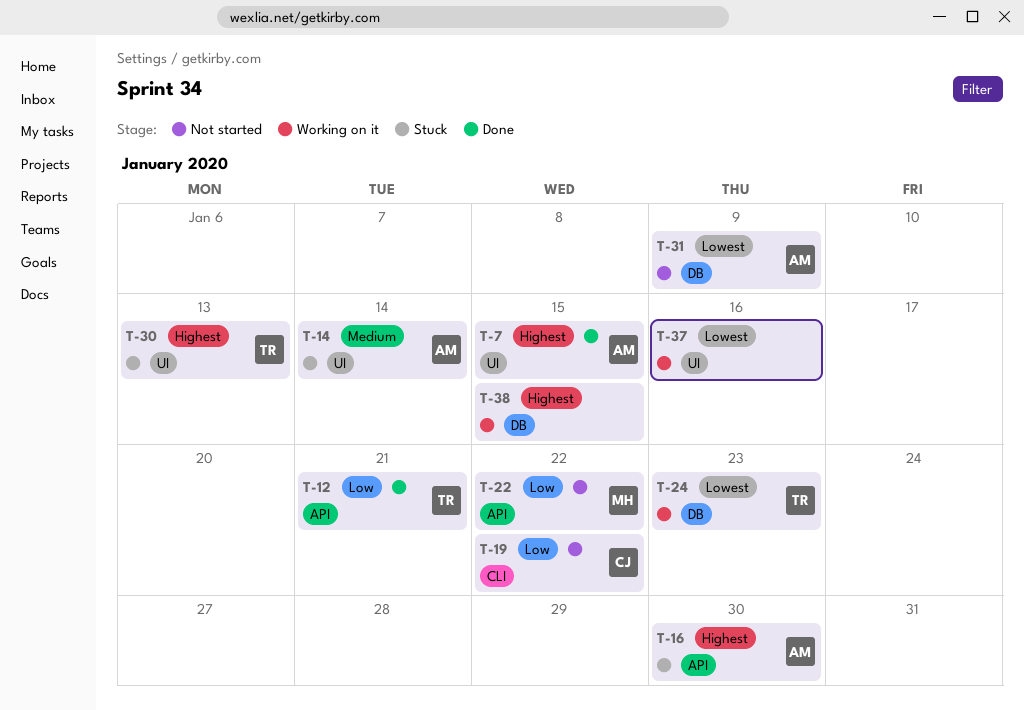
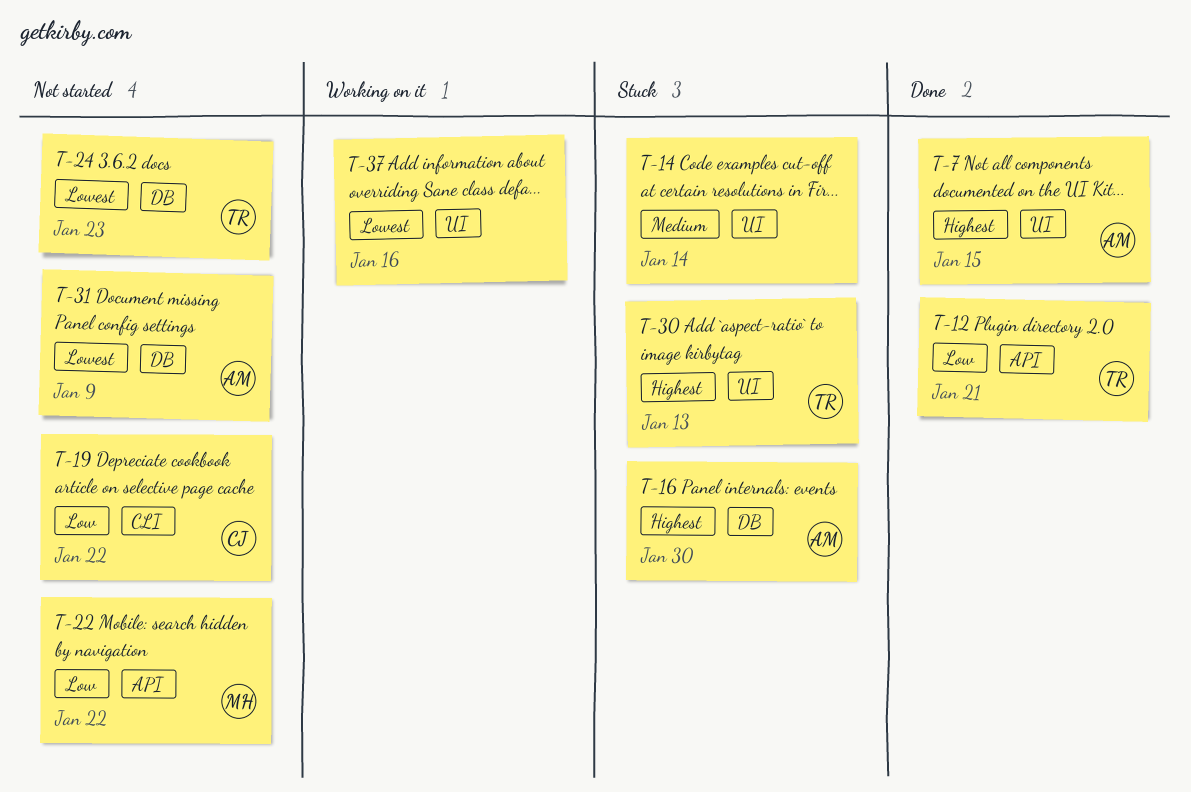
T-14, owner: AM -> none
T-16, label: API -> DB
T-24, status: Working on it -> Not started
T-38: present -> none

